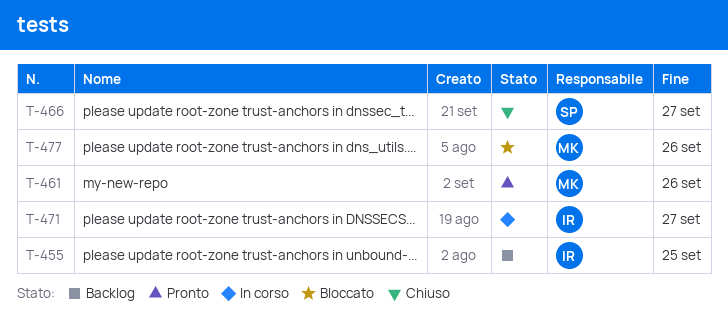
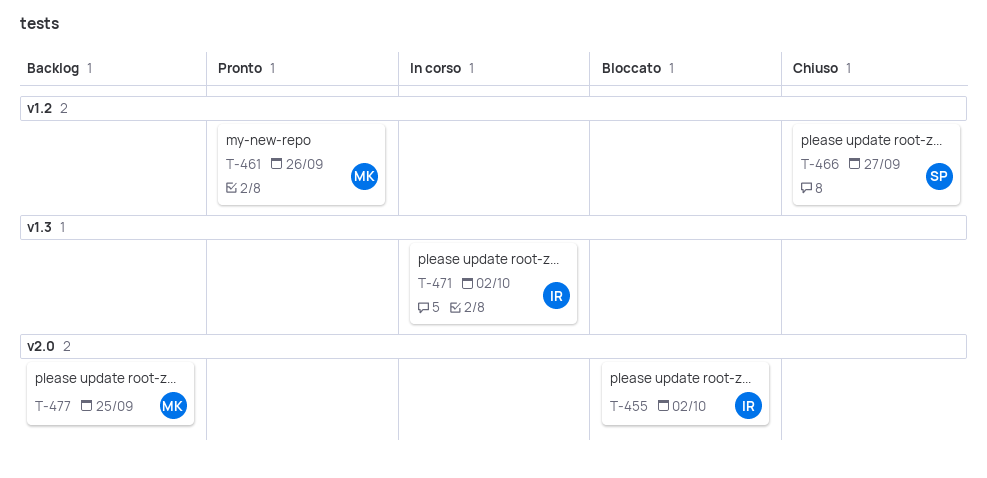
T-455, status: Backlog -> Bloccato
T-455, due: Sep 25 -> Oct 2
T-471, due: Sep 27 -> Oct 2
T-477, status: Bloccato -> Backlog
T-477, due: Sep 26 -> Sep 25

